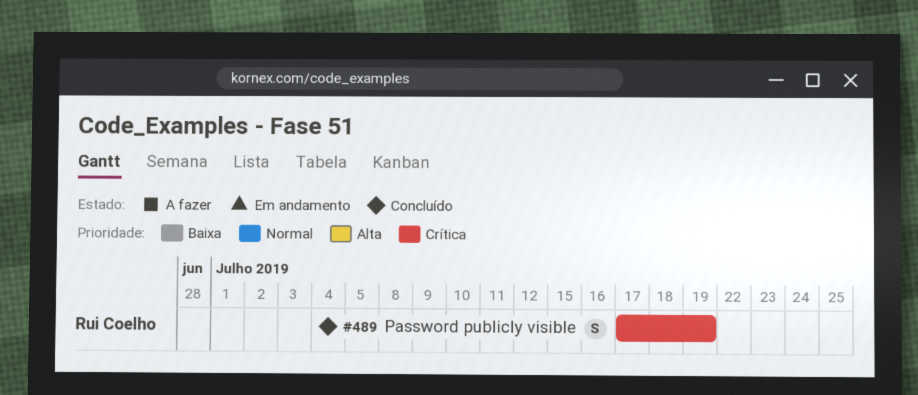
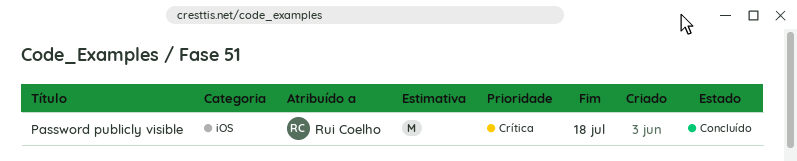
Password publicly visible, estimate: S -> M
Password publicly visible, due: Jul 19 -> Jul 18

